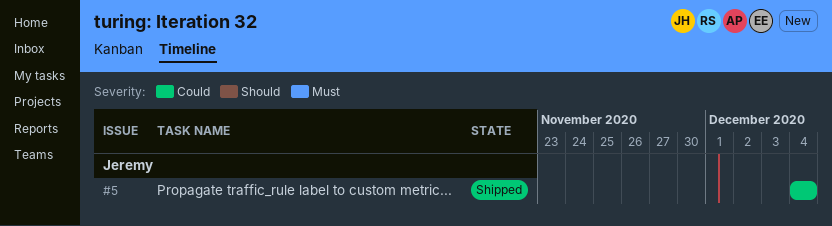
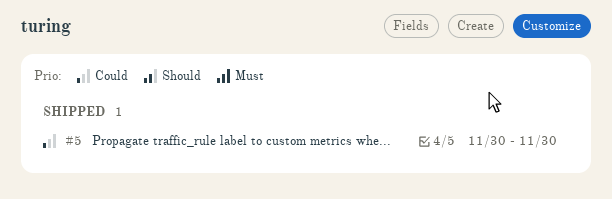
#5, start: Dec 4 -> Nov 30
#5, due: Dec 4 -> Nov 30

